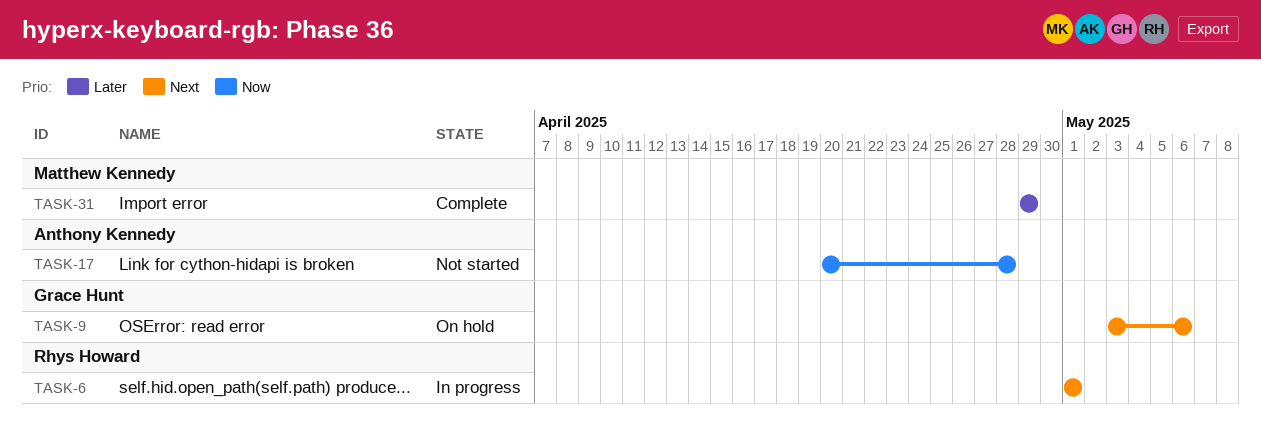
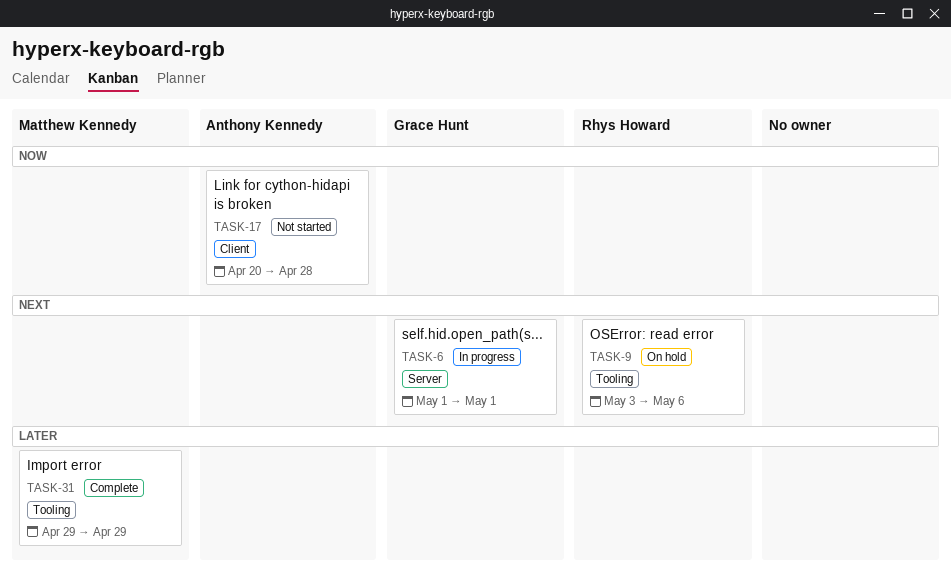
TASK-6, owner: Rhys Howard -> Grace Hunt
TASK-9, owner: Grace Hunt -> Rhys Howard

